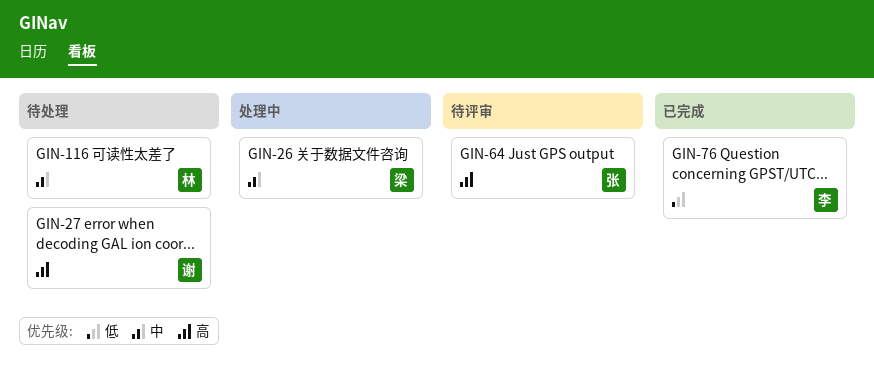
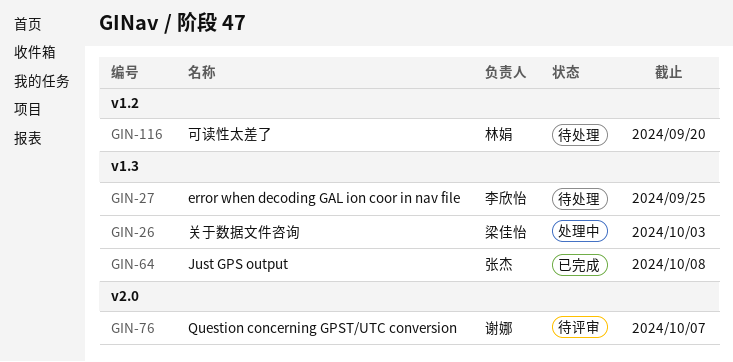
GIN-27, owner: 谢娜 -> 李欣怡
GIN-64, status: 待评审 -> 已完成
GIN-76, status: 已完成 -> 待评审
GIN-76, owner: 李欣怡 -> 谢娜

